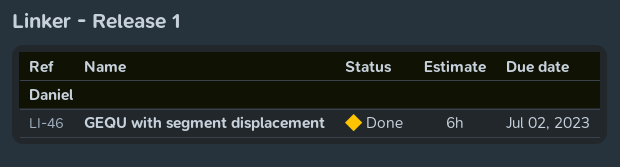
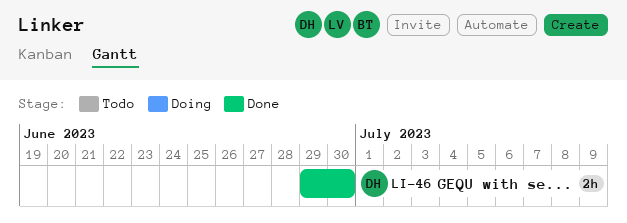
LI-46, estimate: 6h -> 2h
LI-46, due: Jul 2 -> Jun 30

